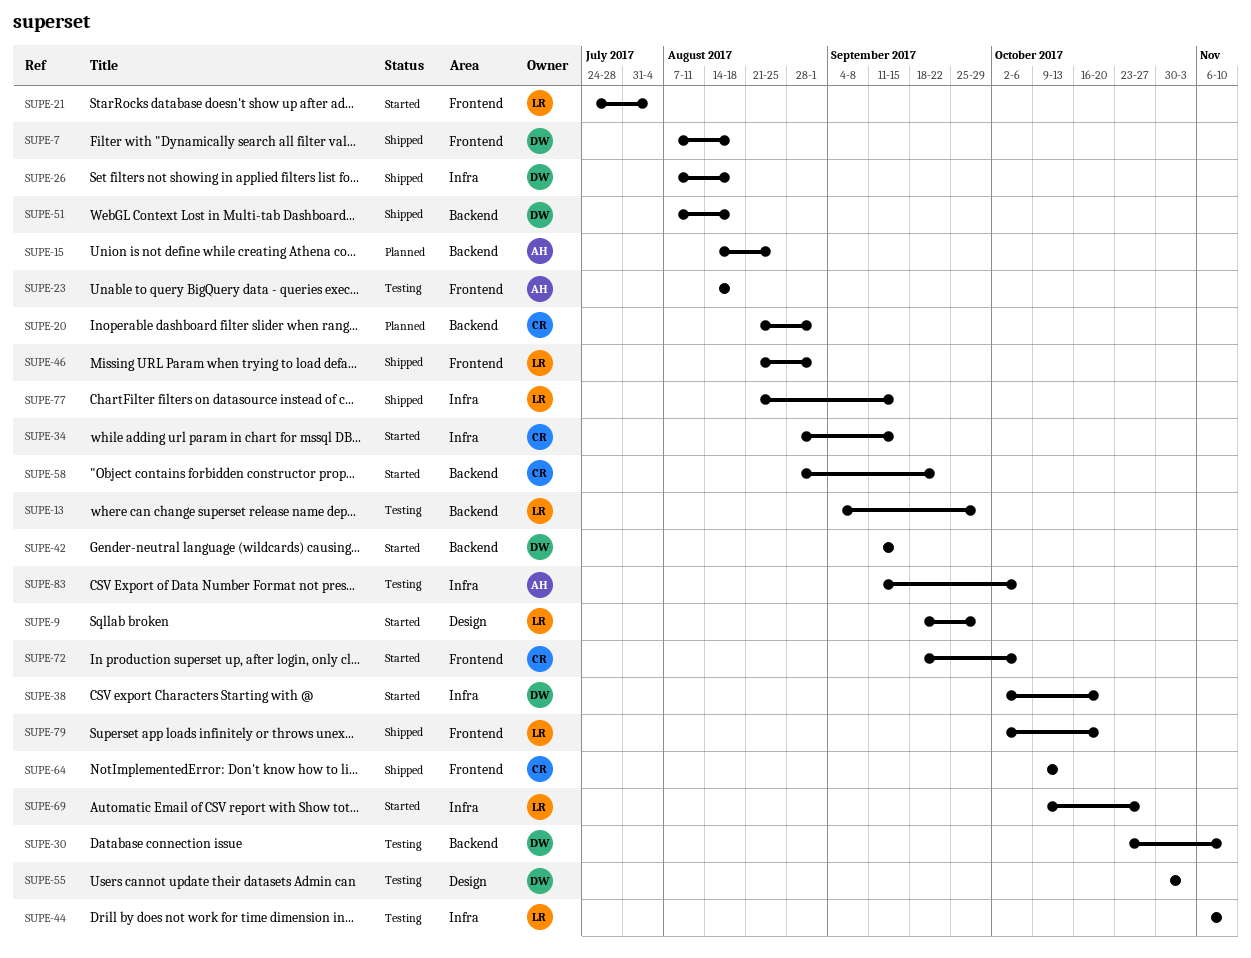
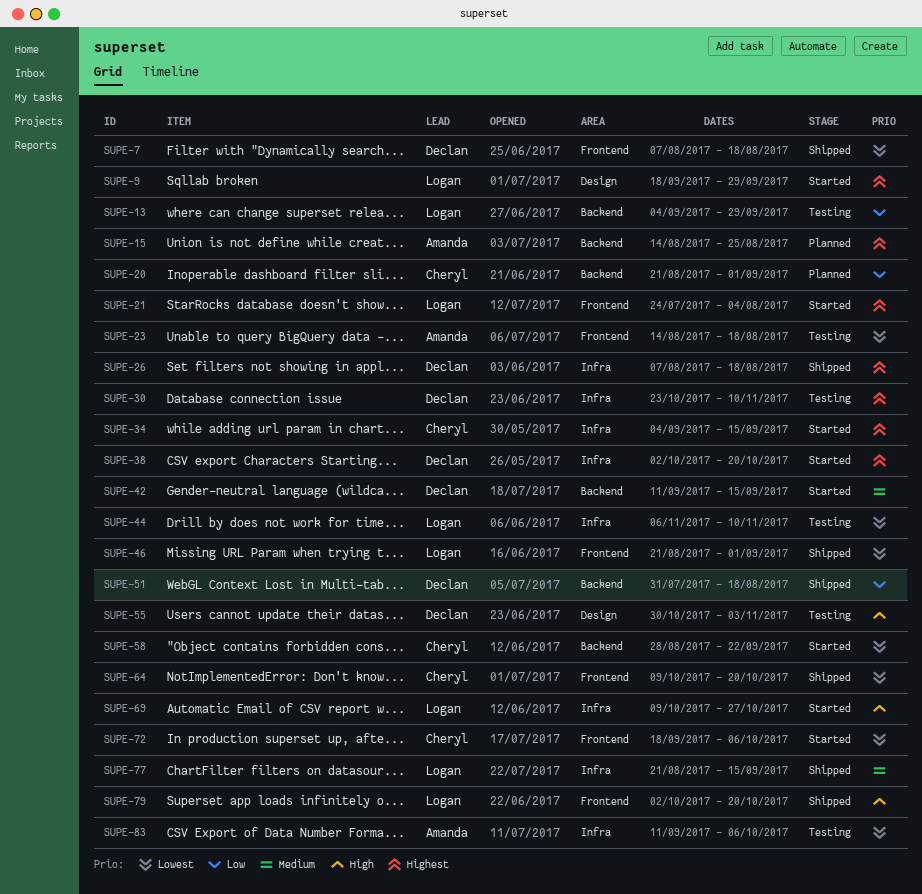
SUPE-30, label: Backend -> Infra
SUPE-34, start: Aug 28 -> Sep 4
SUPE-51, start: Aug 7 -> Jul 31
SUPE-64, due: Oct 13 -> Oct 20

